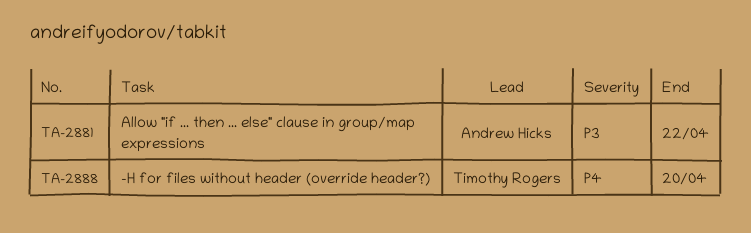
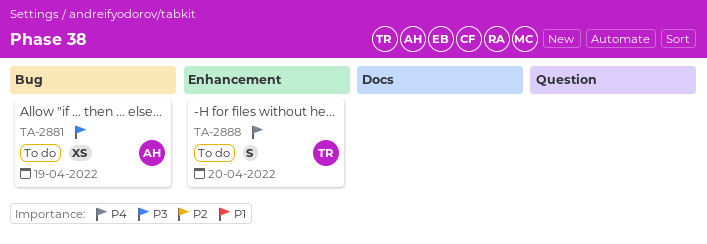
TA-2881, due: Apr 22 -> Apr 19

